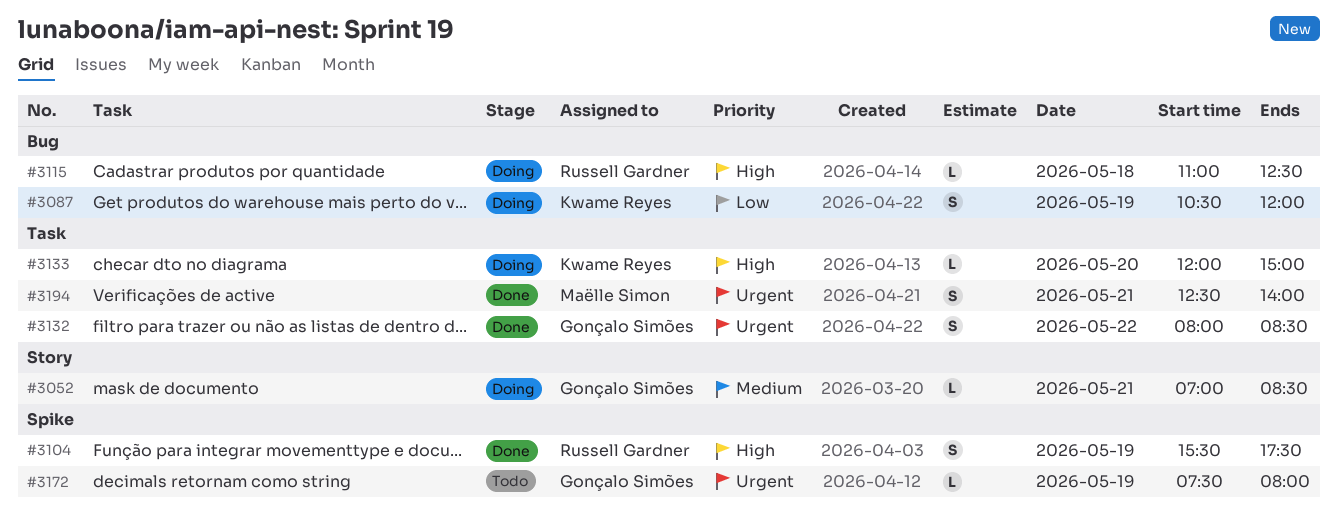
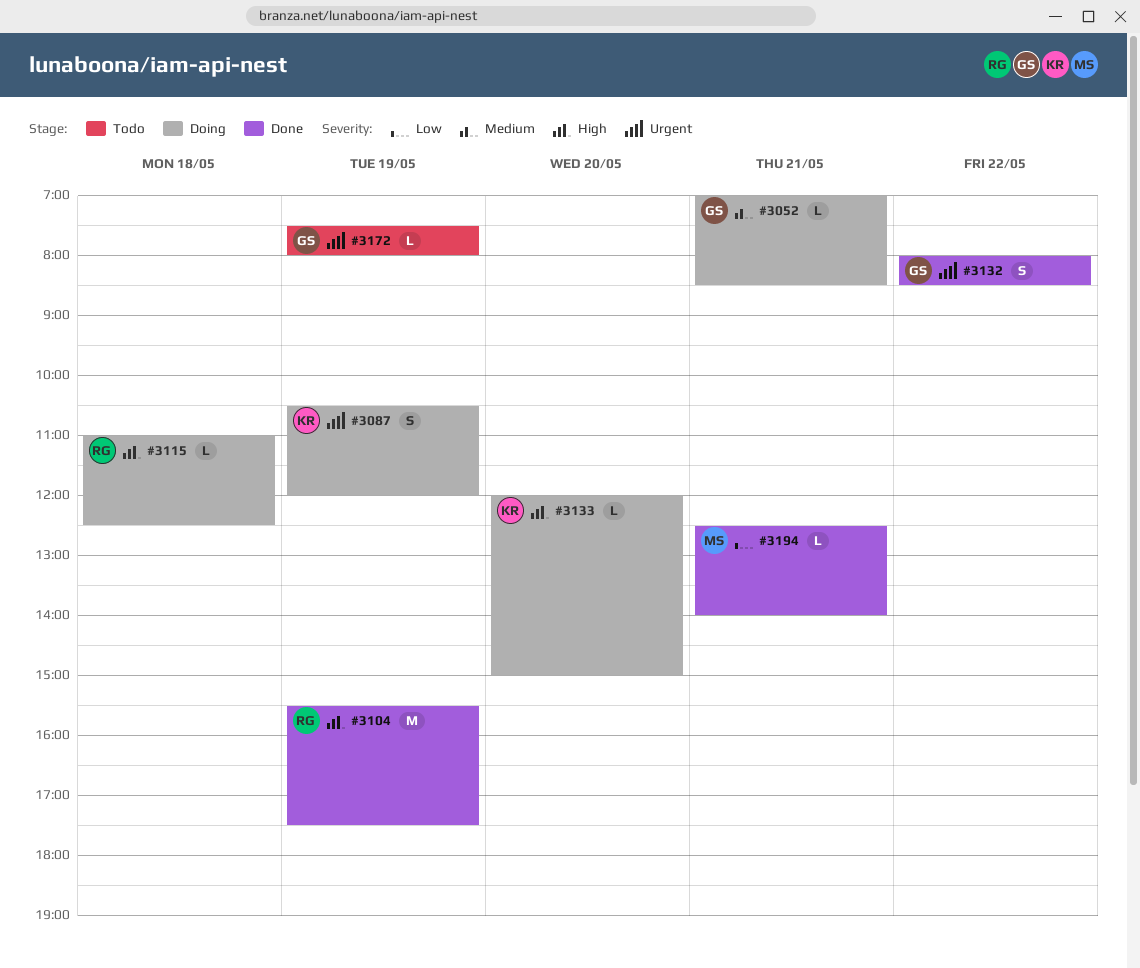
#3087, priority: Low -> Urgent
#3104, estimate: S -> M
#3194, priority: Urgent -> Low
#3194, estimate: S -> L

